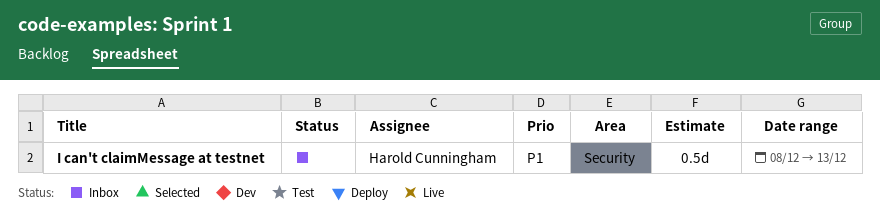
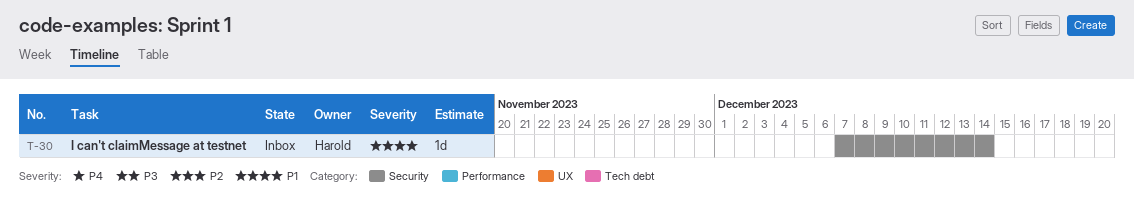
I can't claimMessage at testnet, estimate: 0.5d -> 1d
I can't claimMessage at testnet, start: Dec 8 -> Dec 7
I can't claimMessage at testnet, due: Dec 13 -> Dec 14

